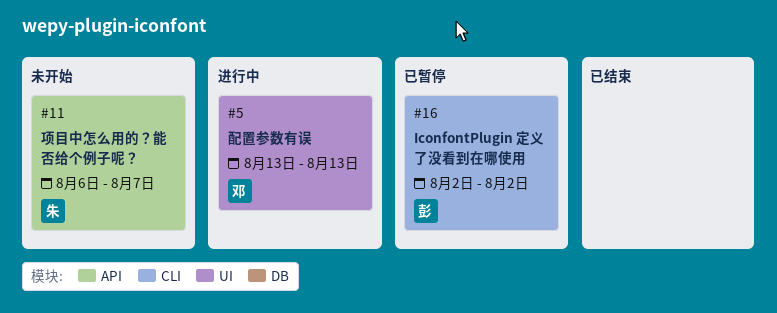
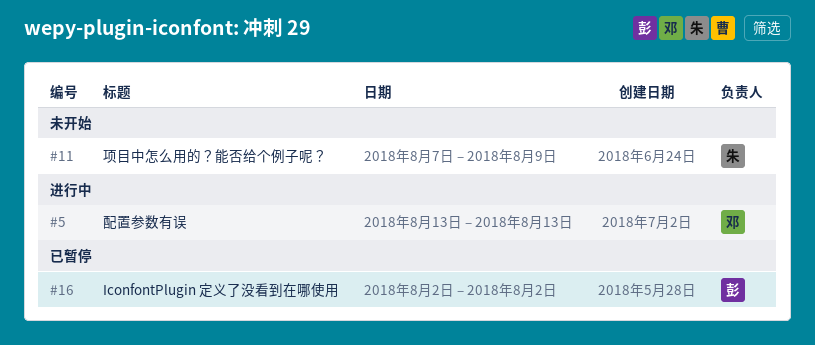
#11, start: Aug 6 -> Aug 7
#11, due: Aug 7 -> Aug 9

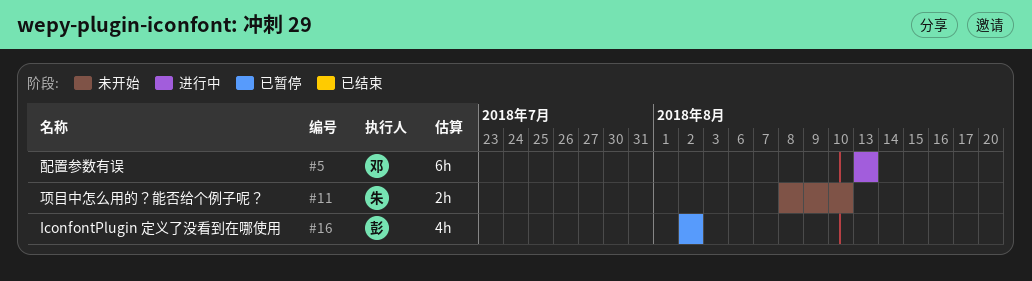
#11, start: Aug 7 -> Aug 8
#11, due: Aug 9 -> Aug 10

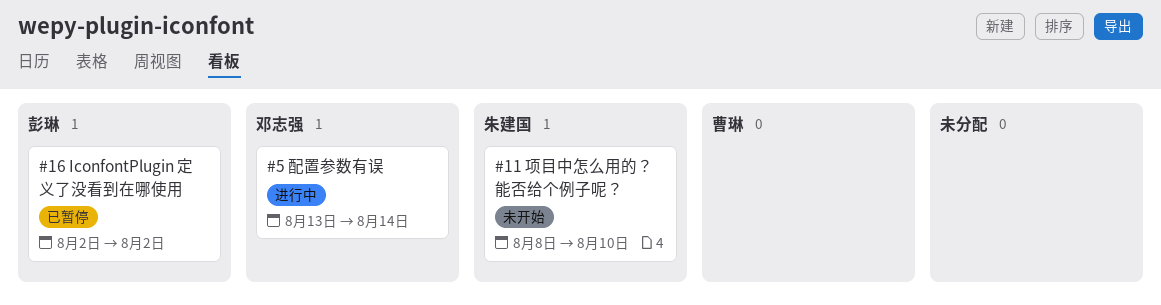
#5, due: Aug 13 -> Aug 14

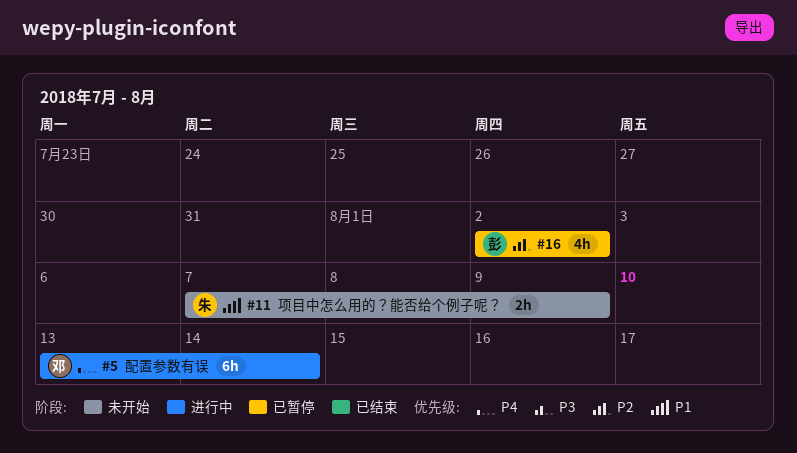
#11, start: Aug 8 -> Aug 7
#11, due: Aug 10 -> Aug 9

